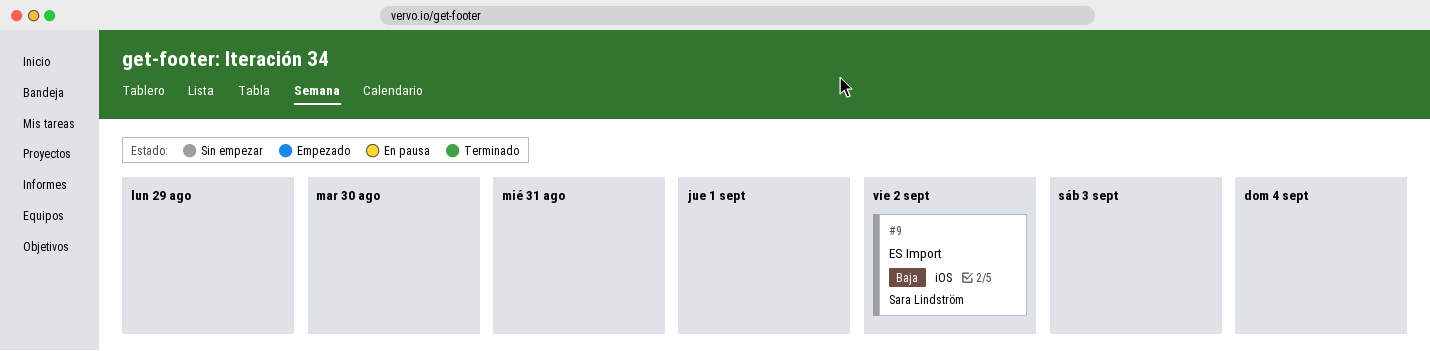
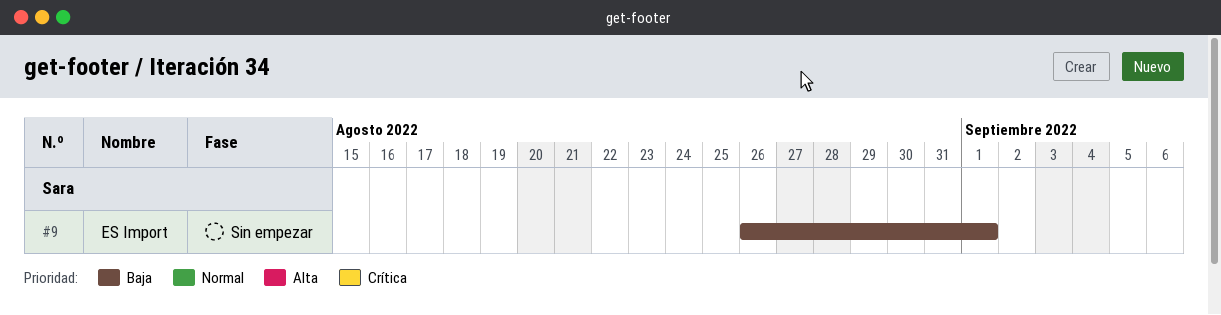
#9, due: Sep 2 -> Sep 1

